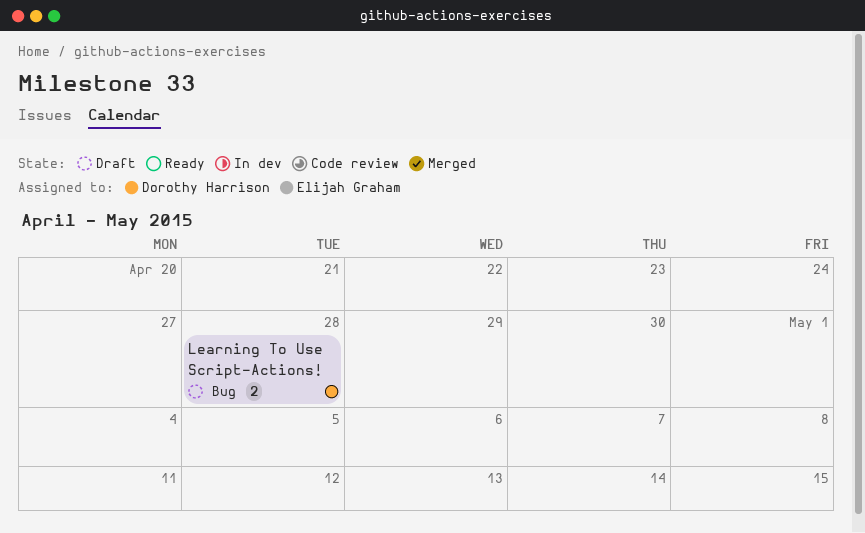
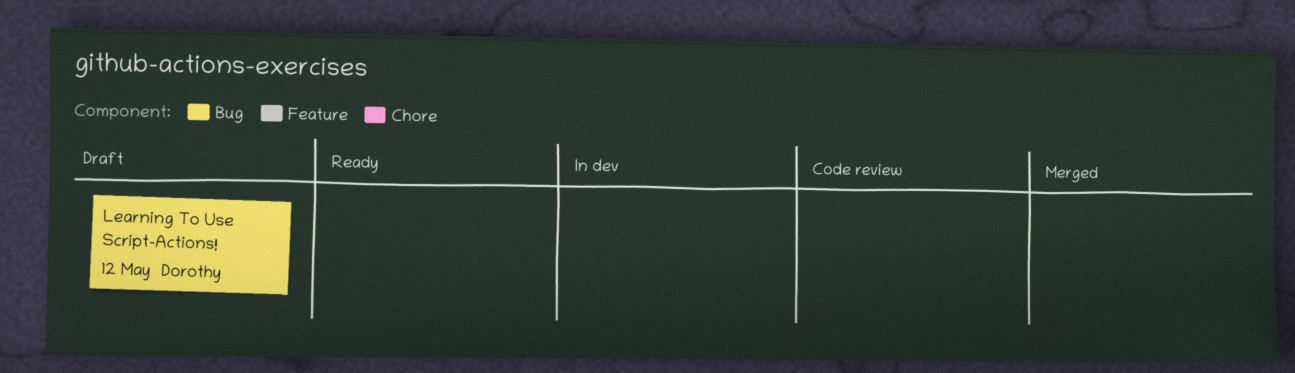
Learning To Use Script-Actions!, due: Apr 28 -> May 12

